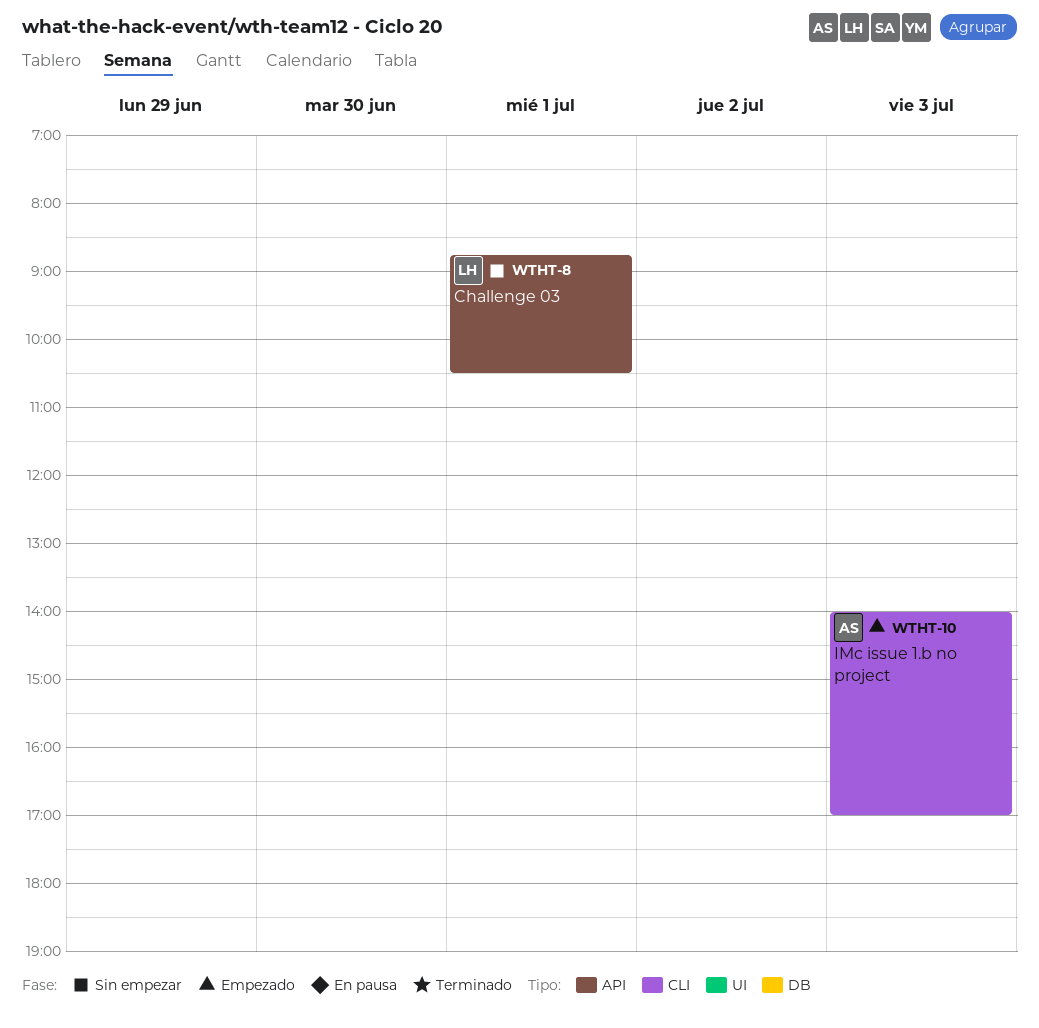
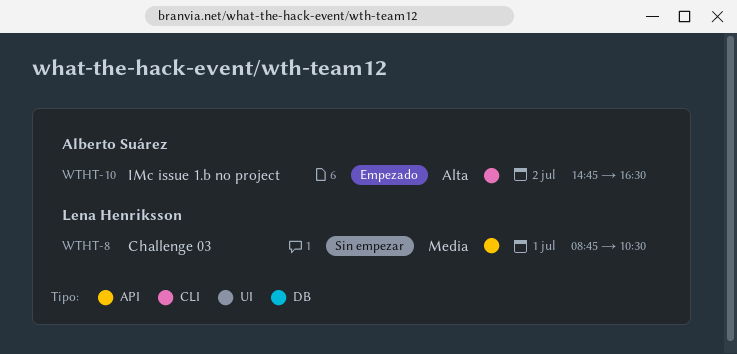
WTHT-10, day: Jul 3 -> Jul 2
WTHT-10, begins: 14:00 -> 14:45
WTHT-10, ends: 17:00 -> 16:30

